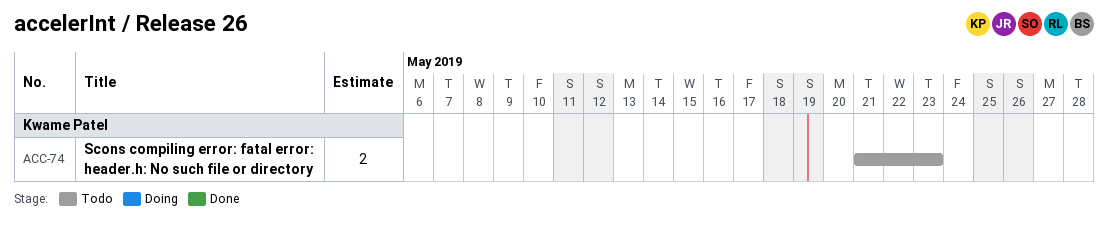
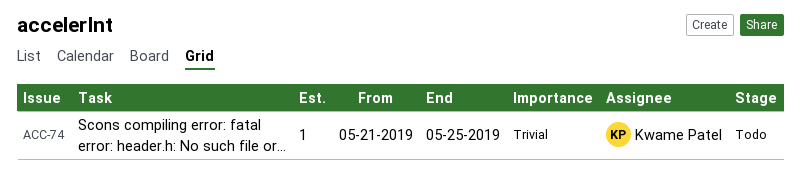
ACC-74, estimate: 2 -> 1
ACC-74, due: May 23 -> May 25

